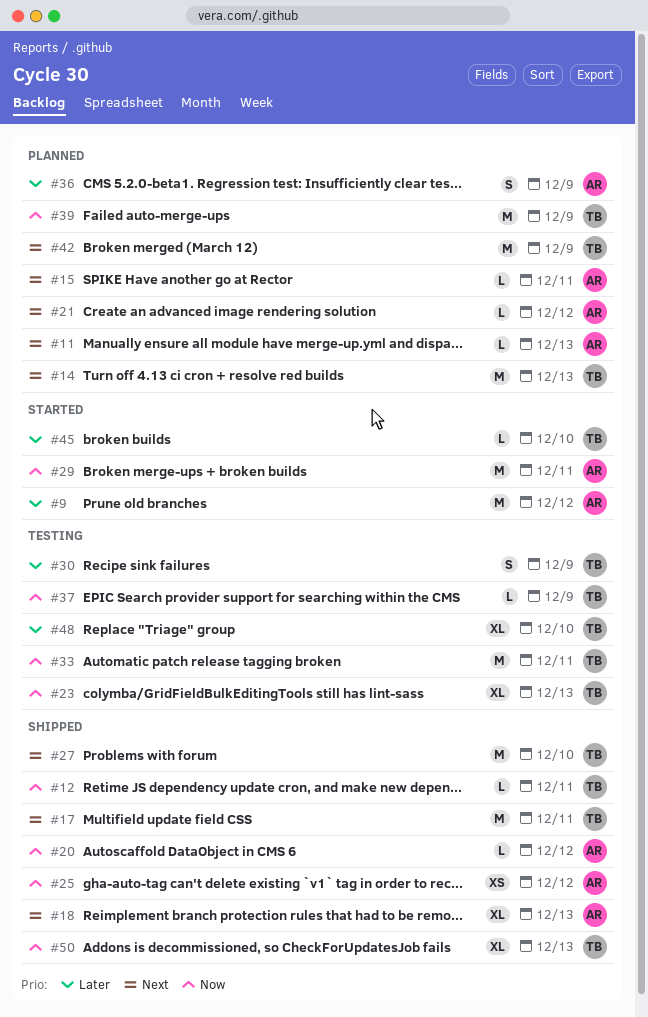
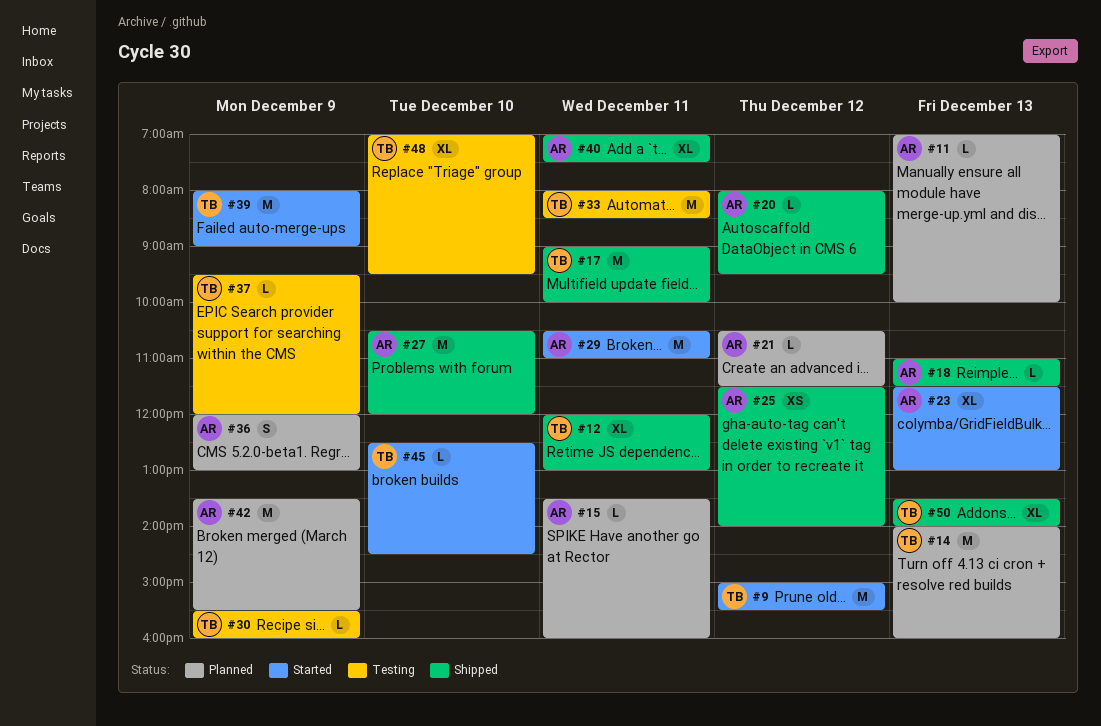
#9, owner: AR -> TB
#12, estimate: L -> XL
#18, estimate: XL -> L
#23, status: Testing -> Started
#23, owner: TB -> AR
#27, owner: TB -> AR
#30, estimate: S -> L
#39, status: Planned -> Started
#40: none -> present
#42, owner: TB -> AR

